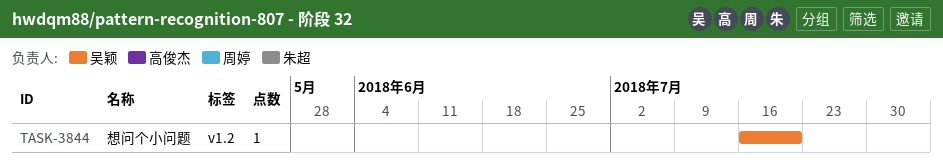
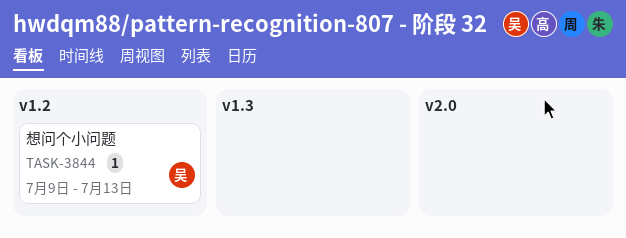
TASK-3844, start: Jul 16 -> Jul 9
TASK-3844, due: Jul 20 -> Jul 13

